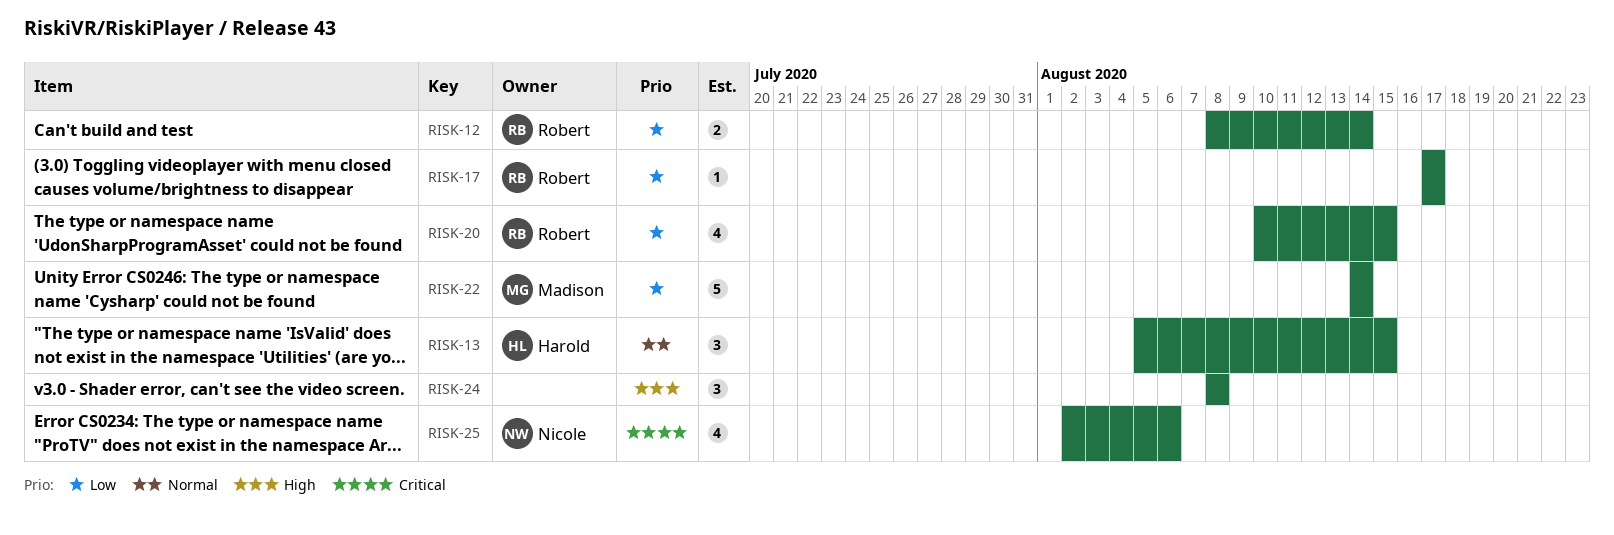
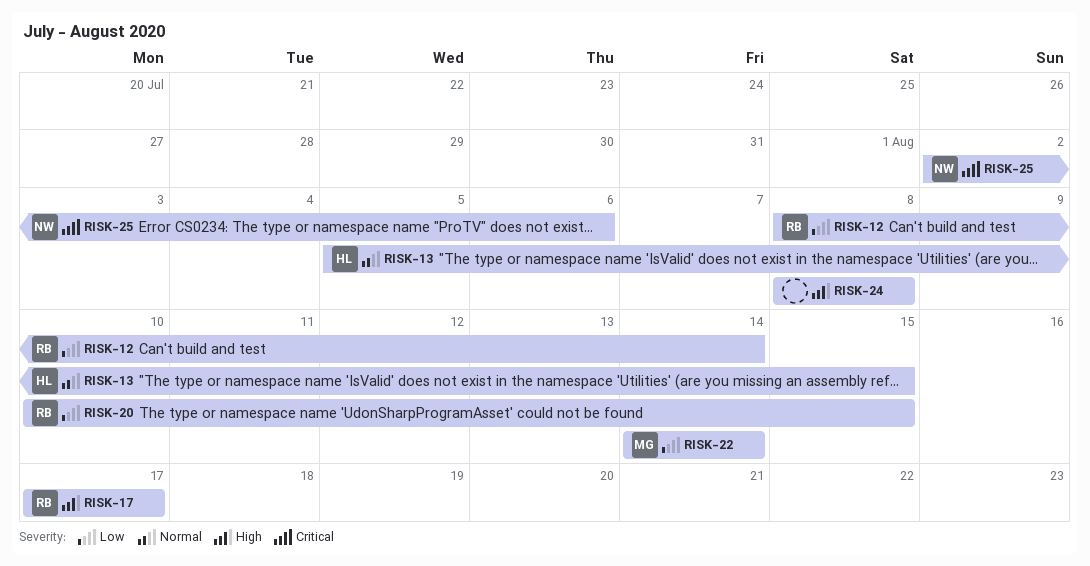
RISK-17, priority: Low -> High

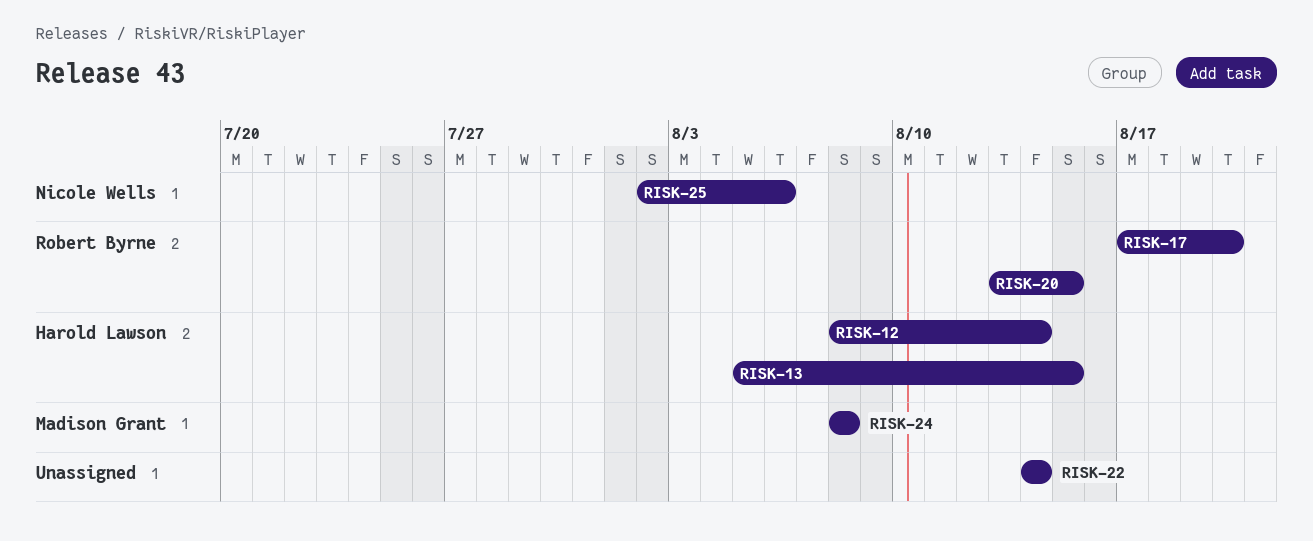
RISK-12, owner: Robert Byrne -> Harold Lawson
RISK-17, due: Aug 17 -> Aug 20
RISK-20, start: Aug 10 -> Aug 13
RISK-22, owner: Madison Grant -> none
RISK-24, owner: none -> Madison Grant

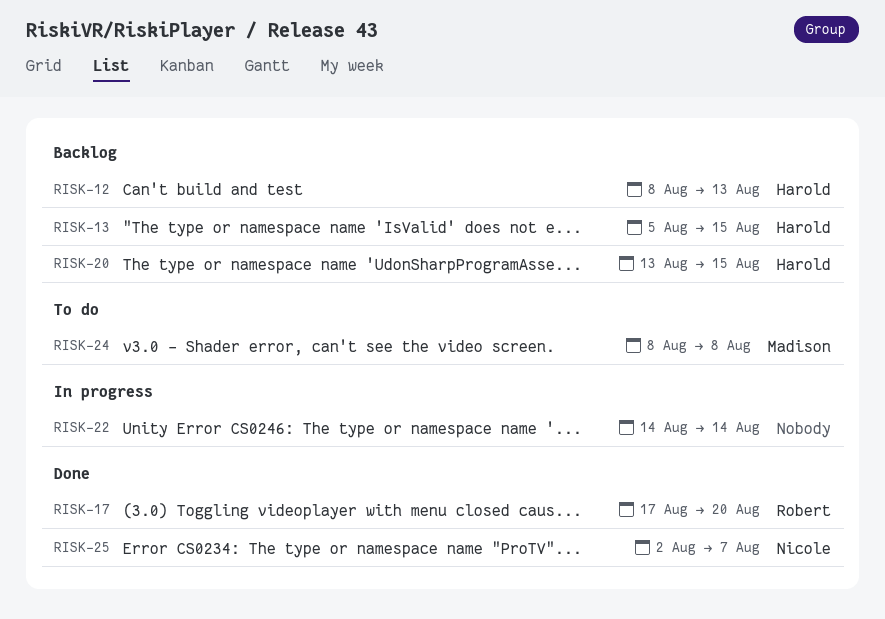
RISK-12, due: Aug 14 -> Aug 13
RISK-20, owner: Robert Byrne -> Harold Lawson
RISK-25, due: Aug 6 -> Aug 7

